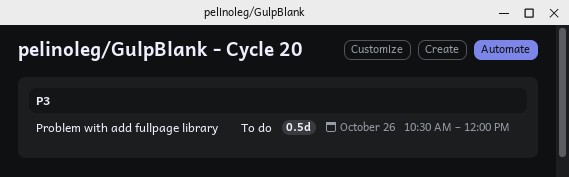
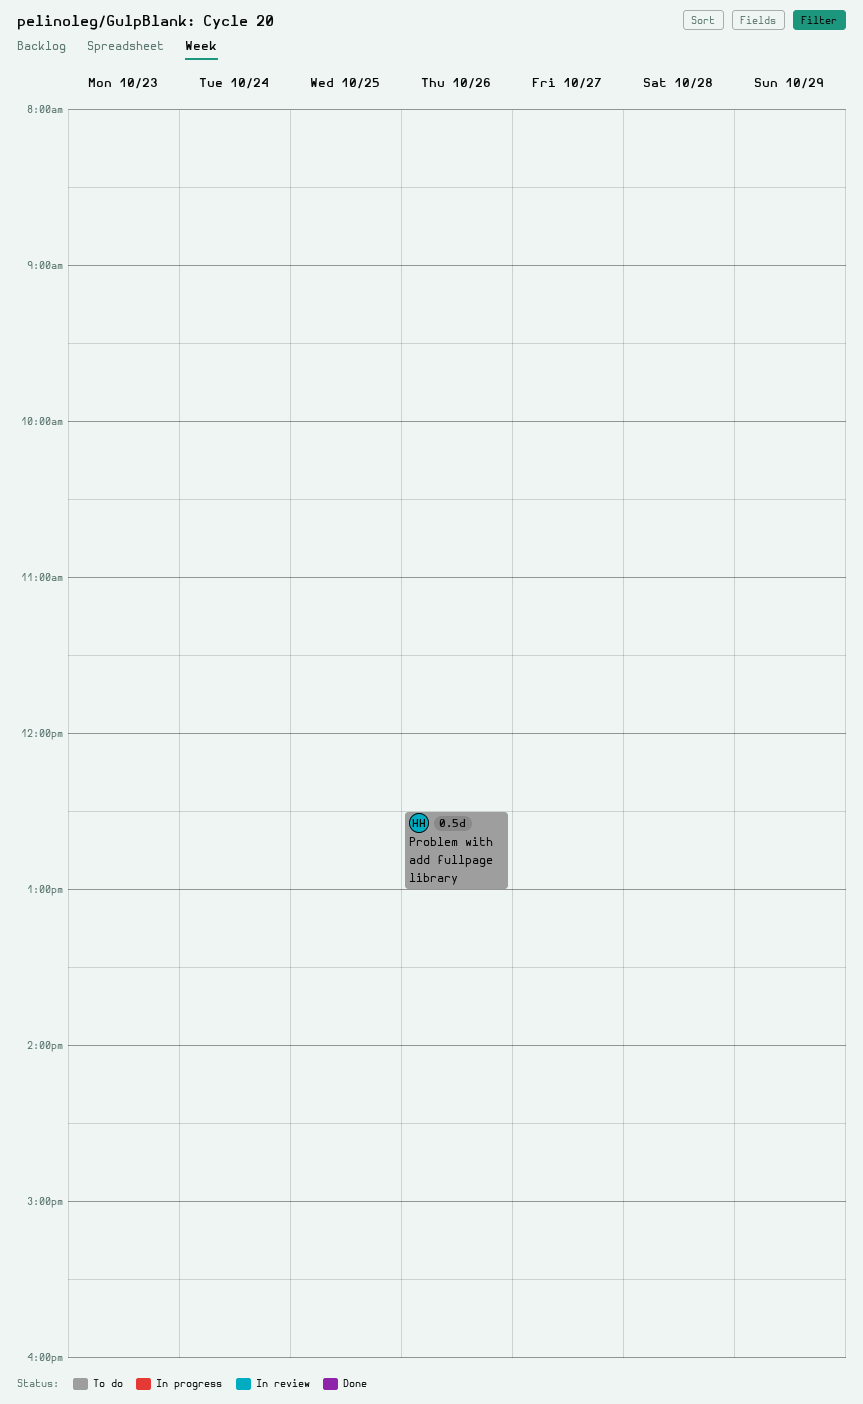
Problem with add fullpage library, begins: 10:30 -> 12:30
Problem with add fullpage library, ends: 12:00 -> 13:00

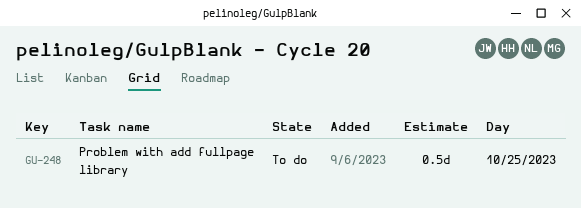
Problem with add fullpage library, day: Oct 26 -> Oct 25

